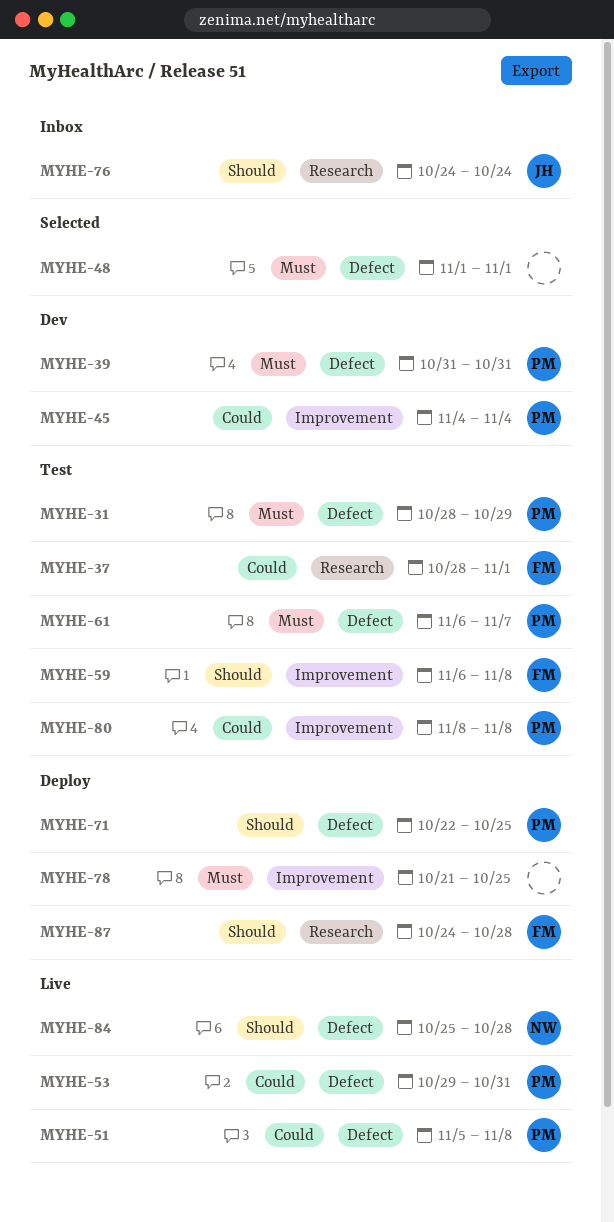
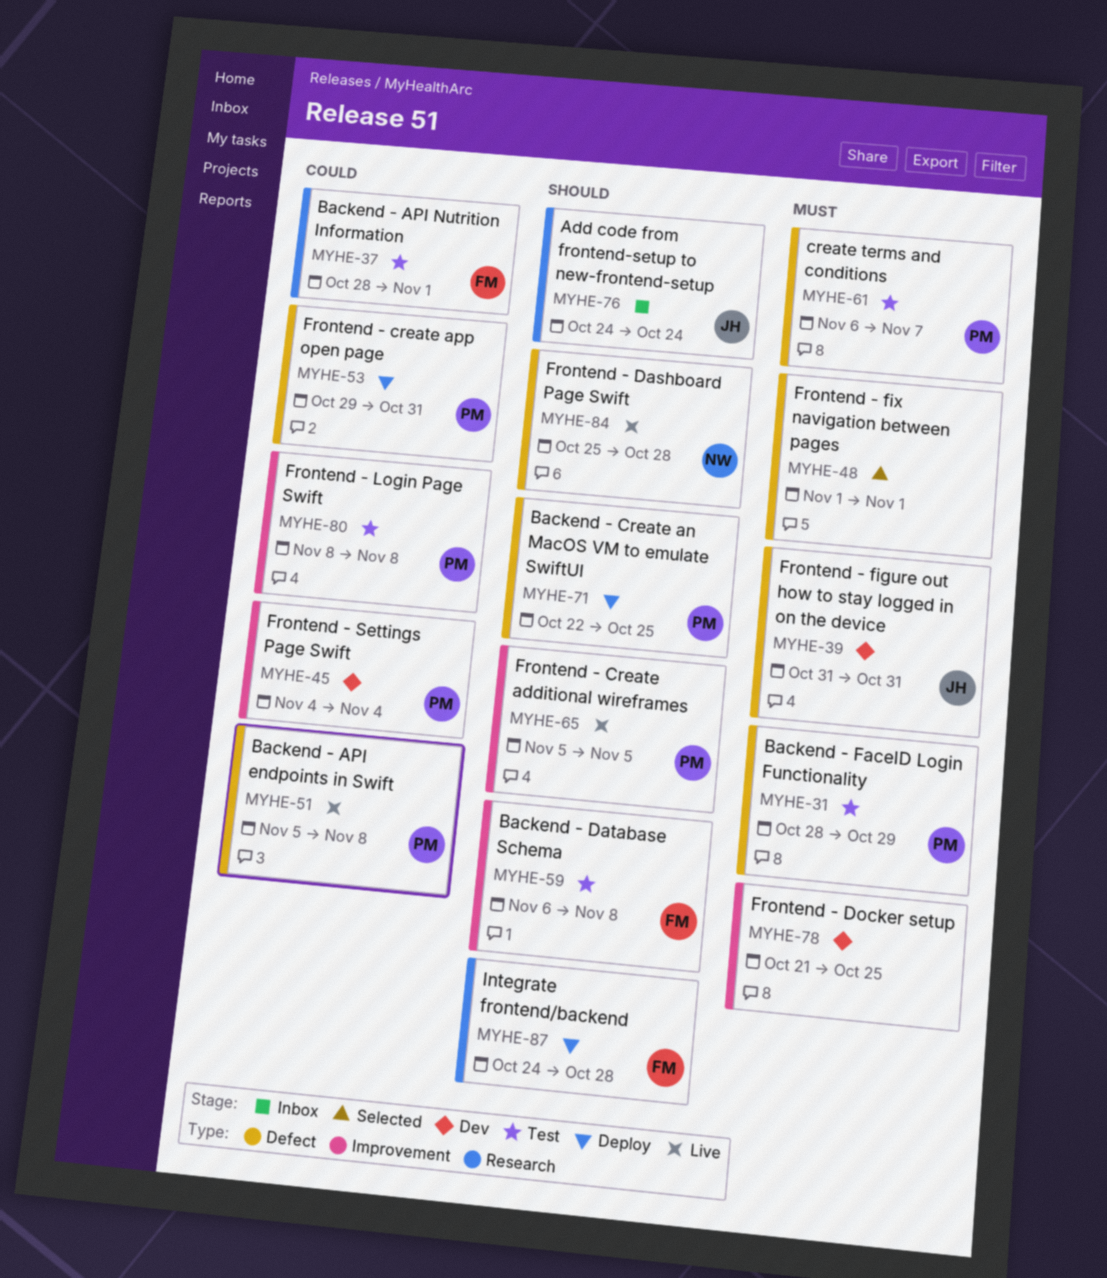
MYHE-39, owner: PM -> JH
MYHE-53, status: Live -> Deploy
MYHE-65: none -> present
MYHE-78, status: Deploy -> Dev

